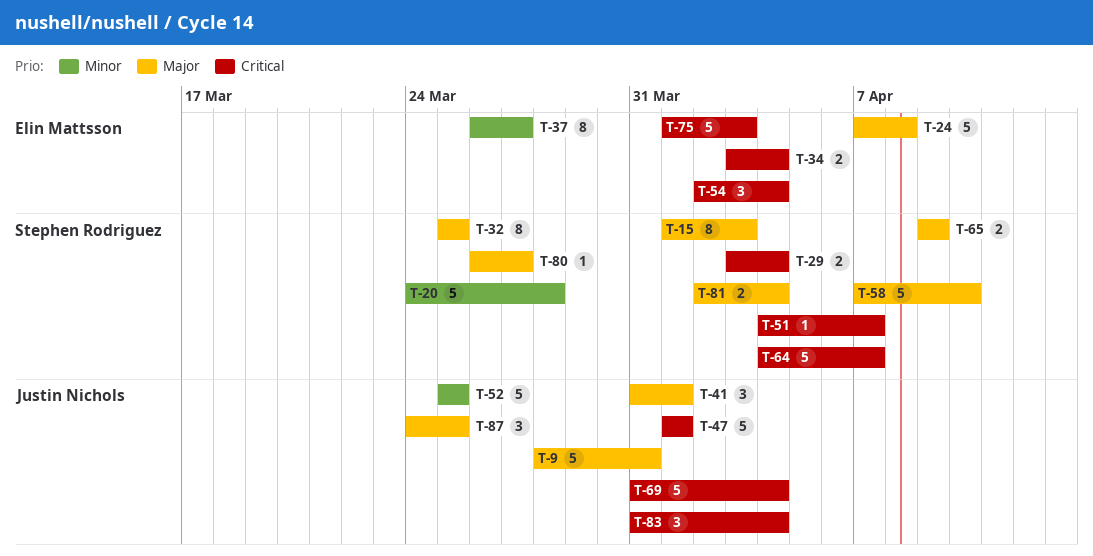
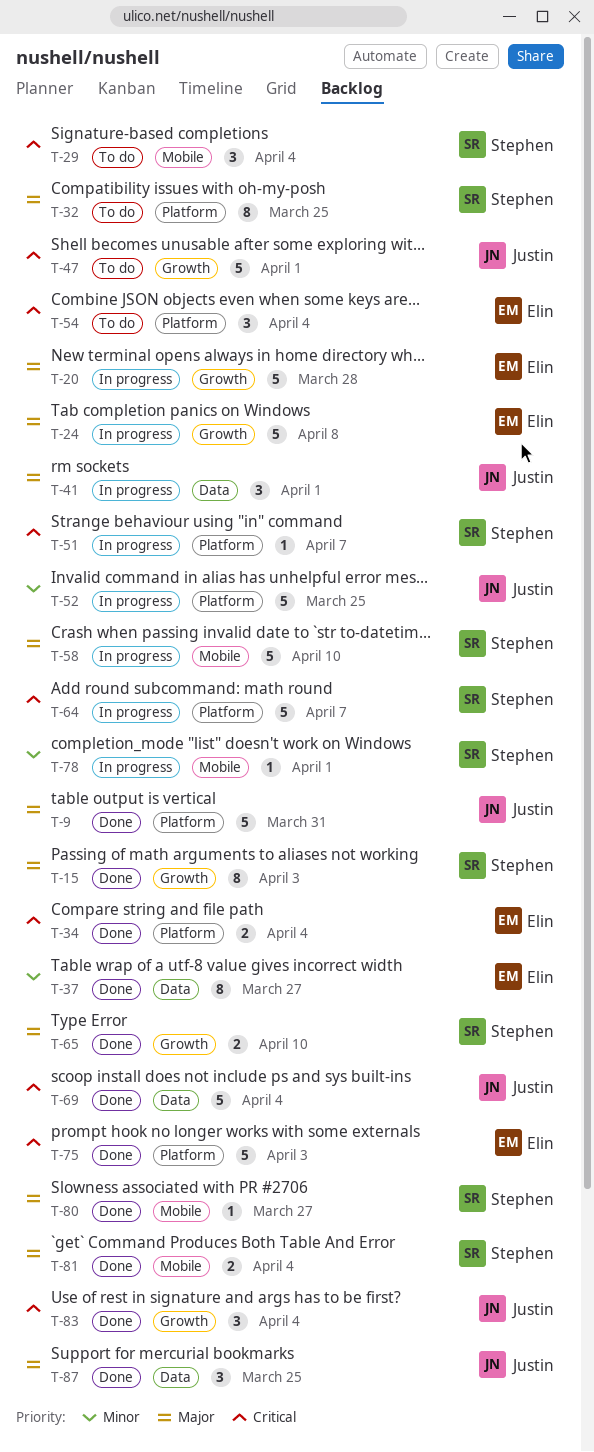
T-20, owner: Stephen Rodriguez -> Elin Mattsson
T-20, priority: Minor -> Major
T-29, estimate: 2 -> 3
T-65, due: Apr 9 -> Apr 10
T-78: none -> present

